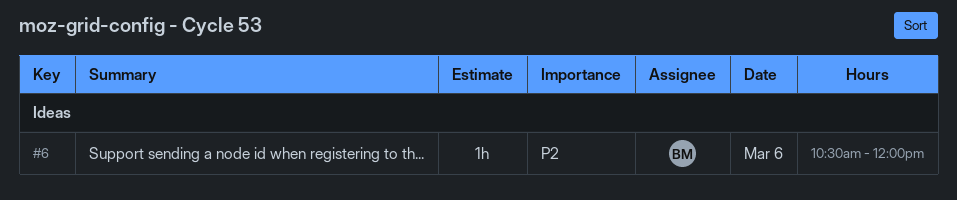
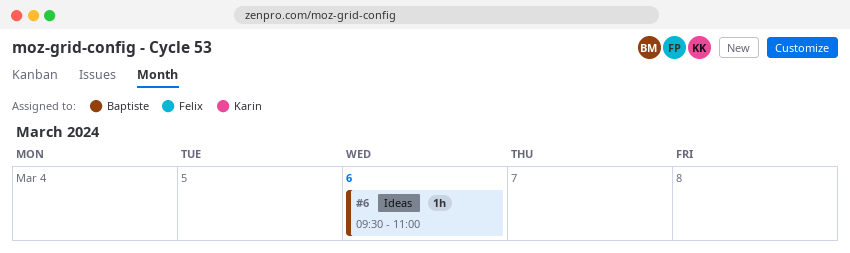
#6, begins: 10:30 -> 09:30
#6, ends: 12:00 -> 11:00

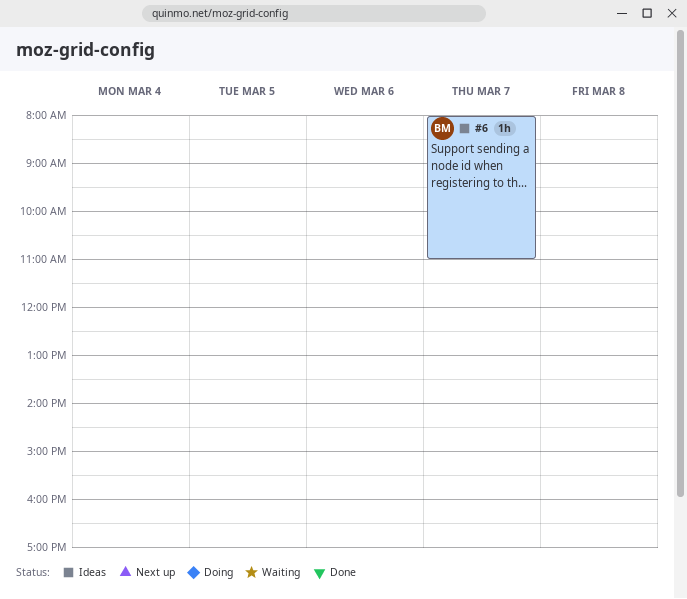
#6, day: Mar 6 -> Mar 7
#6, begins: 09:30 -> 08:00

